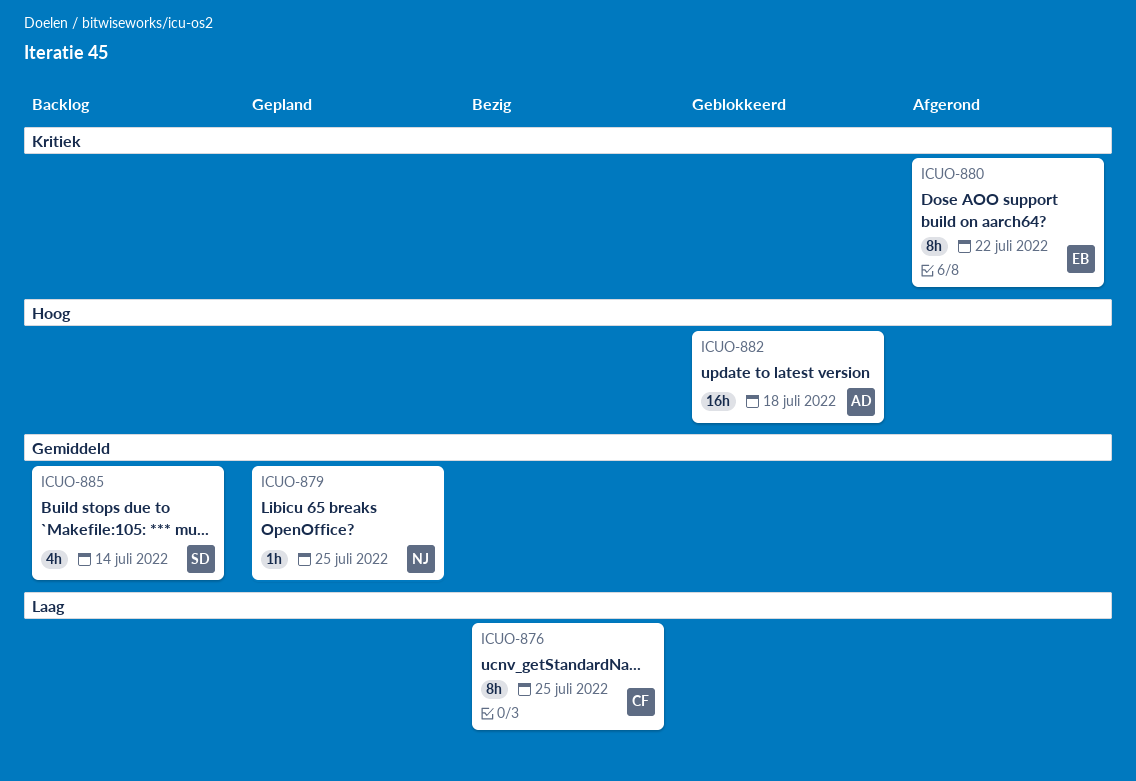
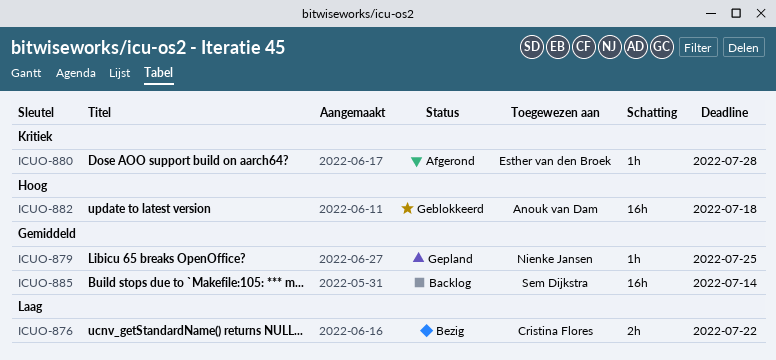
ICUO-876, estimate: 8h -> 2h
ICUO-876, due: Jul 25 -> Jul 22
ICUO-880, estimate: 8h -> 1h
ICUO-880, due: Jul 22 -> Jul 28
ICUO-885, estimate: 4h -> 16h

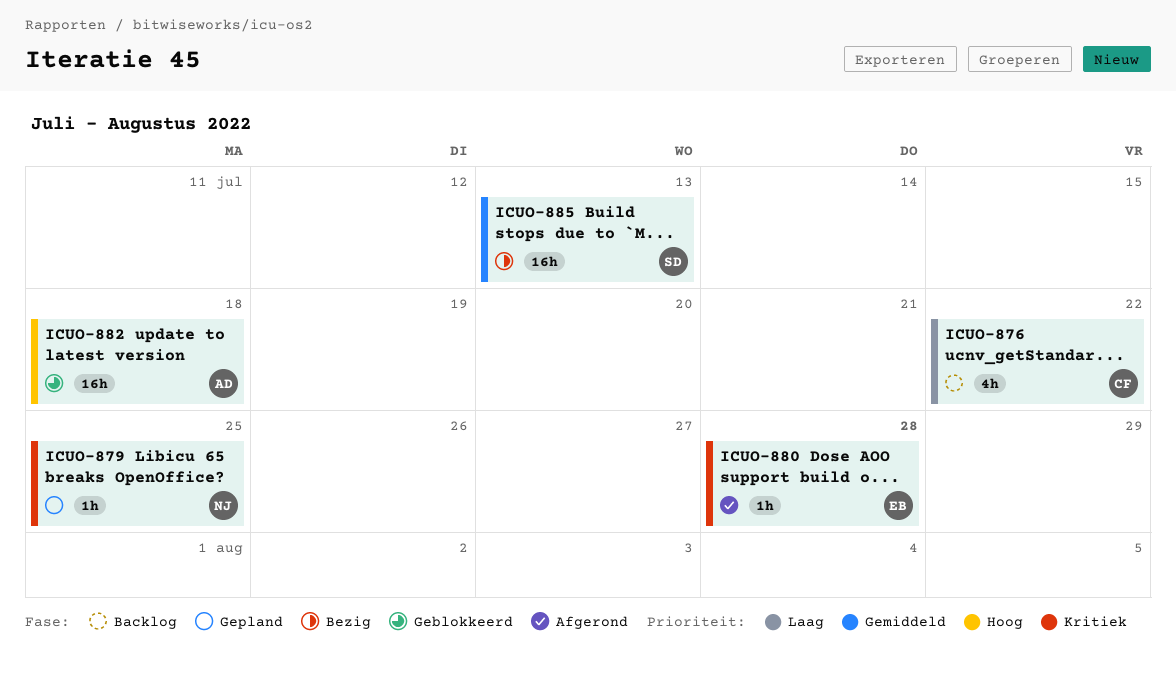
ICUO-876, status: Bezig -> Backlog
ICUO-876, estimate: 2h -> 4h
ICUO-879, priority: Gemiddeld -> Kritiek
ICUO-885, status: Backlog -> Bezig
ICUO-885, due: Jul 14 -> Jul 13

